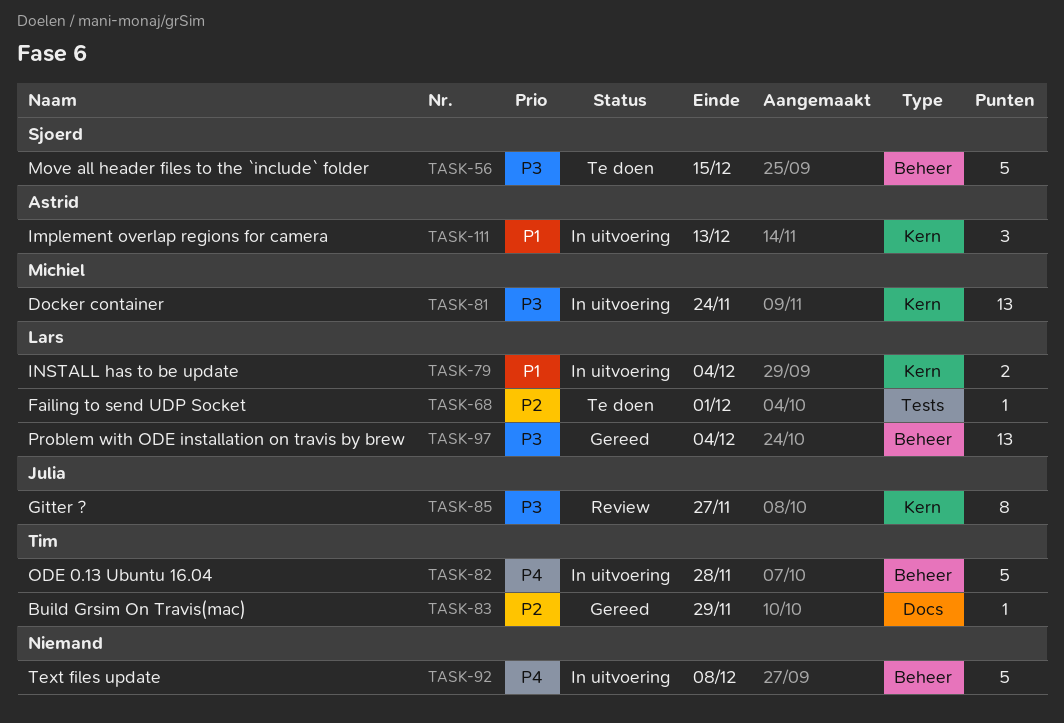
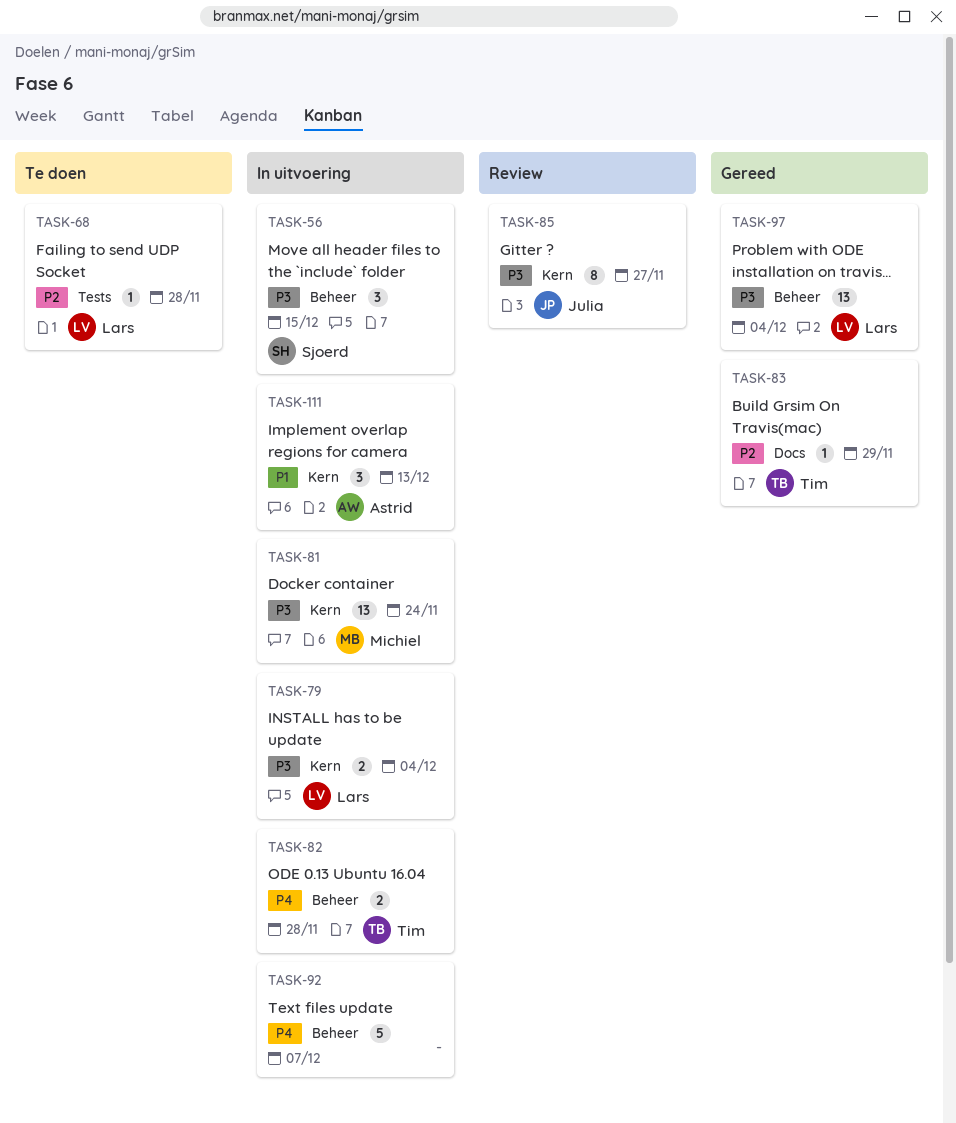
TASK-56, status: Te doen -> In uitvoering
TASK-56, estimate: 5 -> 3
TASK-68, due: Dec 1 -> Nov 28
TASK-79, priority: P1 -> P3
TASK-82, estimate: 5 -> 2
TASK-92, due: Dec 8 -> Dec 7

